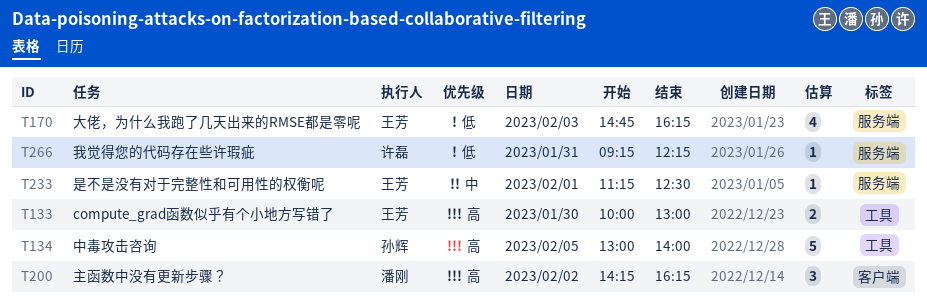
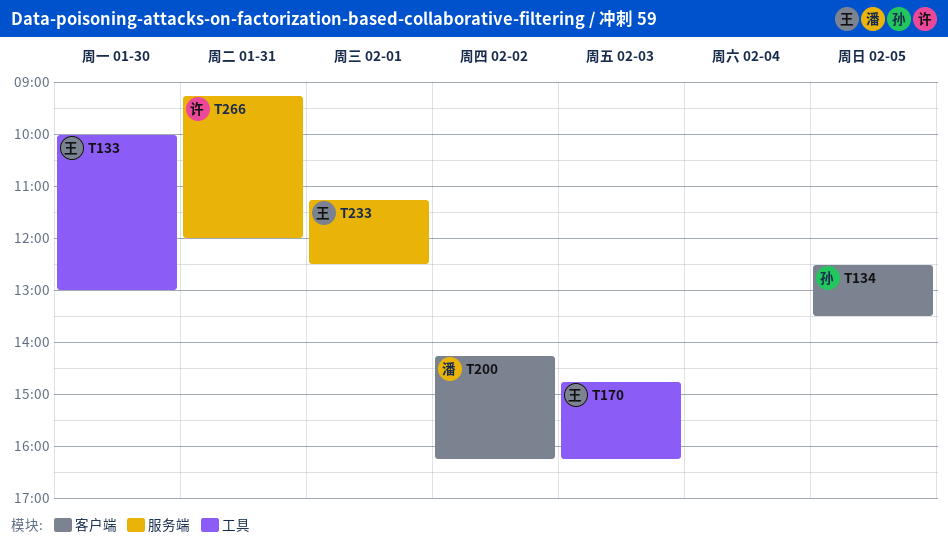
T134, label: 工具 -> 客户端
T134, begins: 13:00 -> 12:30
T134, ends: 14:00 -> 13:30
T170, label: 服务端 -> 工具
T266, ends: 12:15 -> 12:00

